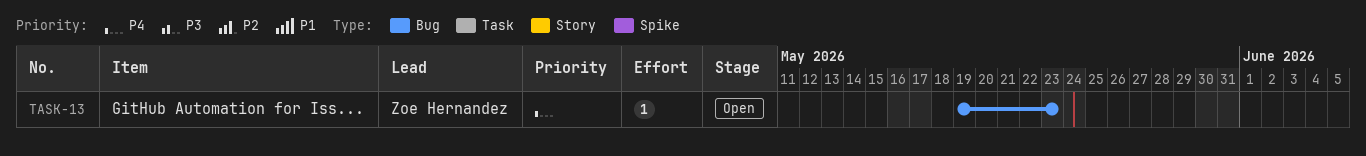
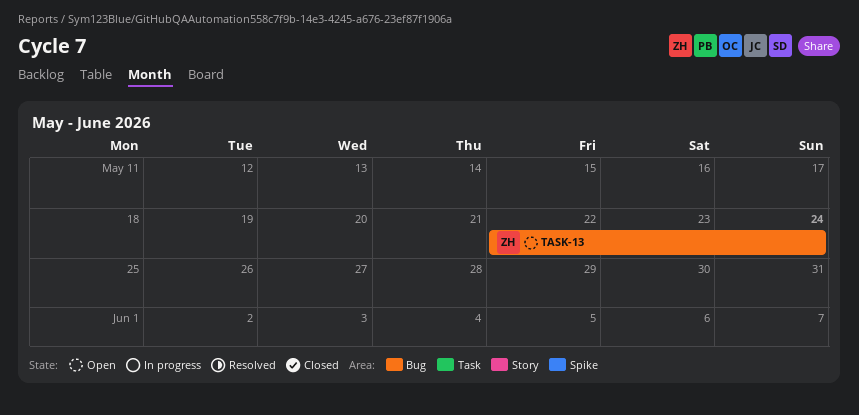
TASK-13, start: May 19 -> May 22
TASK-13, due: May 23 -> May 24

